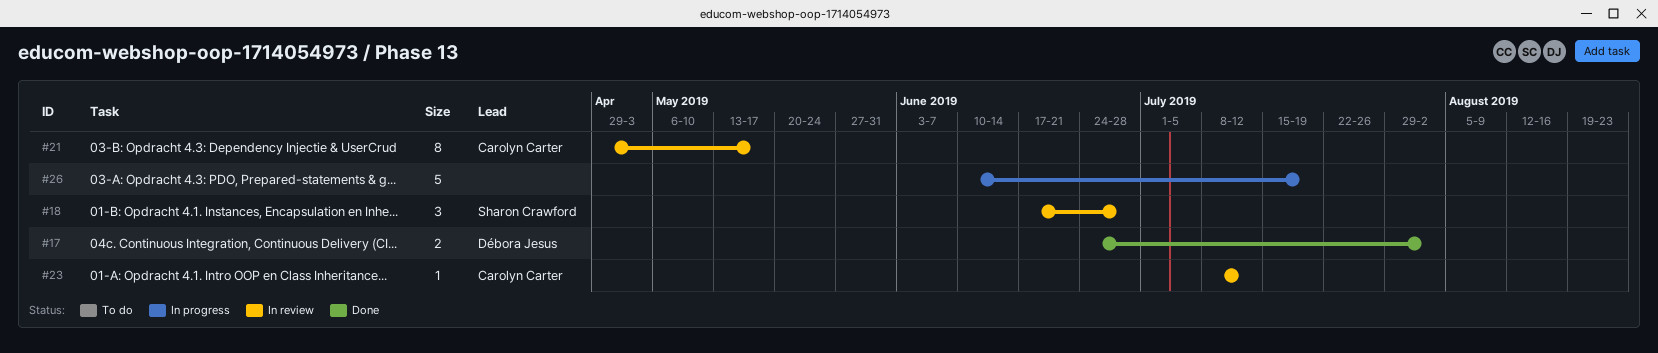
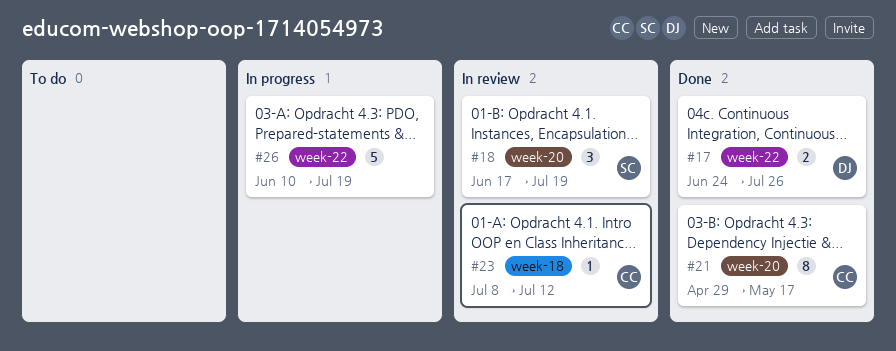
#17, due: Aug 2 -> Jul 26
#18, due: Jun 28 -> Jul 19
#21, status: In review -> Done

